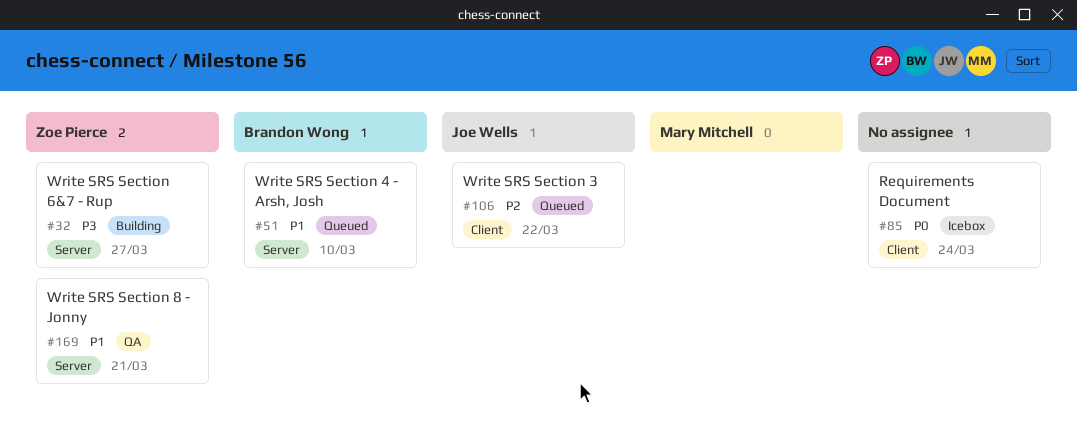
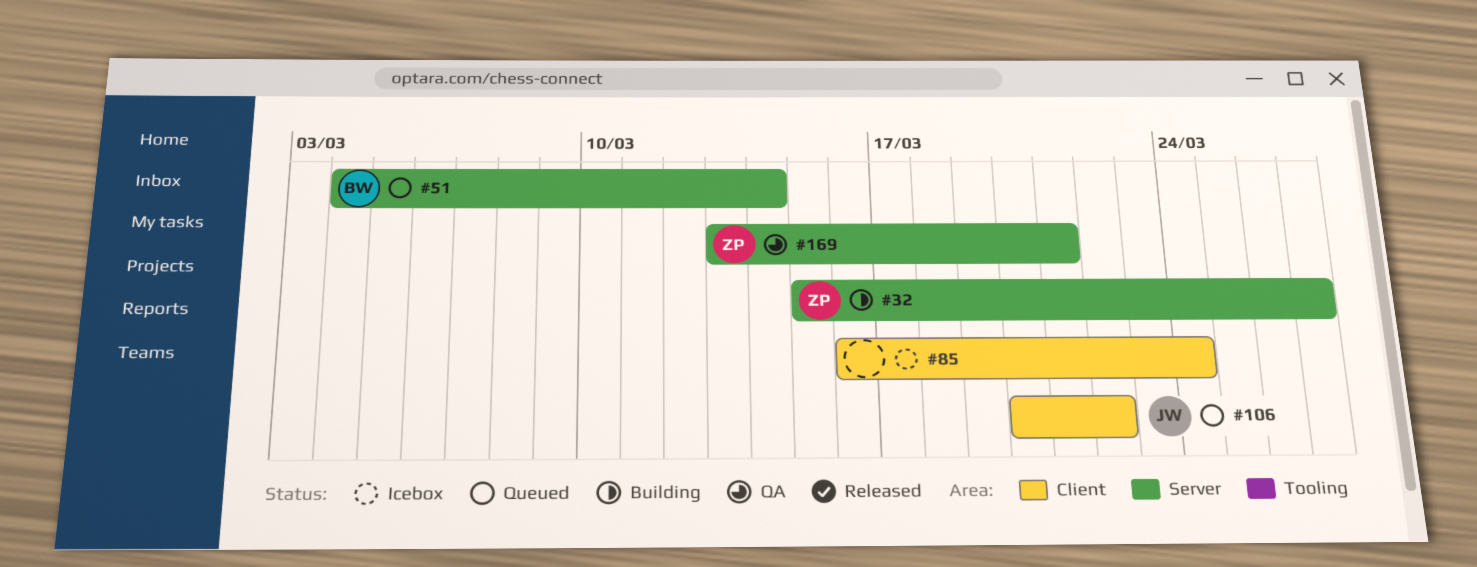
#51, due: Mar 10 -> Mar 14

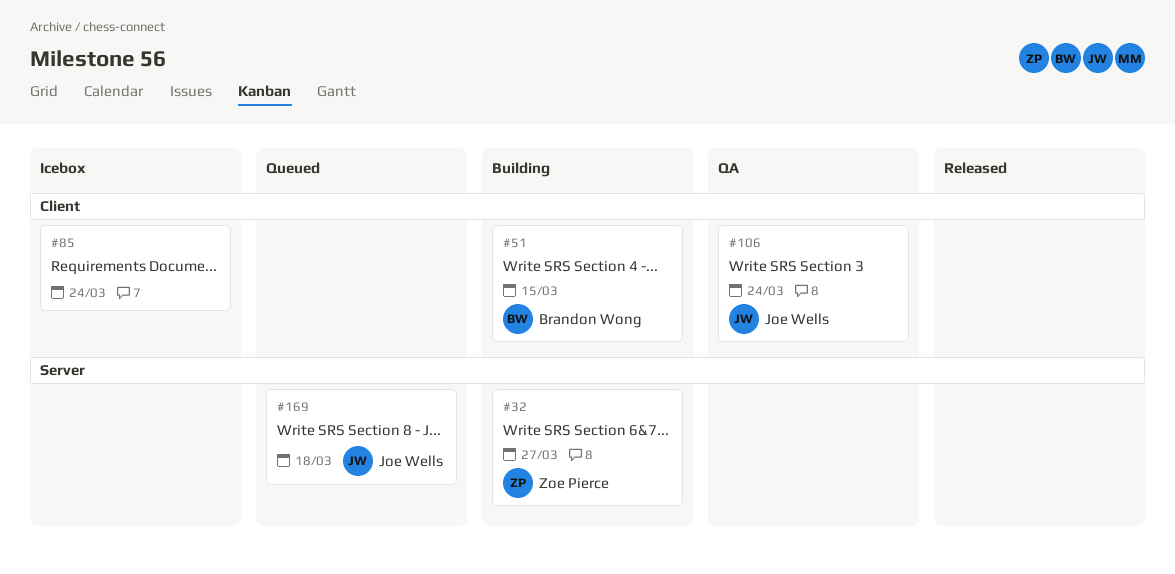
#51, status: Queued -> Building
#51, label: Server -> Client
#51, due: Mar 14 -> Mar 15
#106, status: Queued -> QA
#106, due: Mar 22 -> Mar 24
#169, status: QA -> Queued
#169, owner: Zoe Pierce -> Joe Wells
#169, due: Mar 21 -> Mar 18

